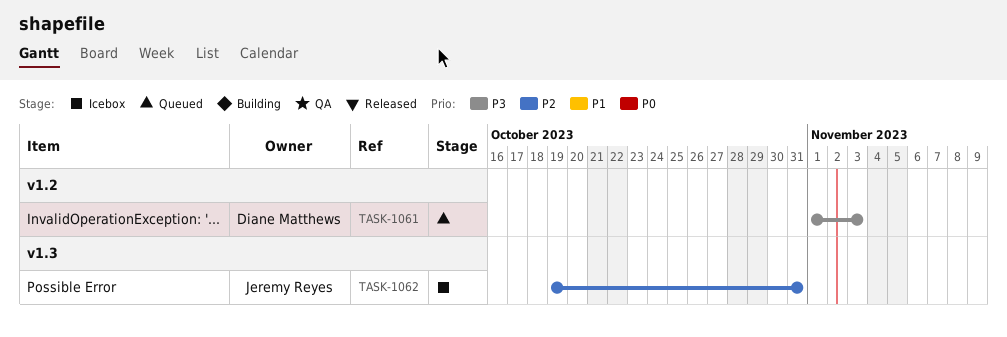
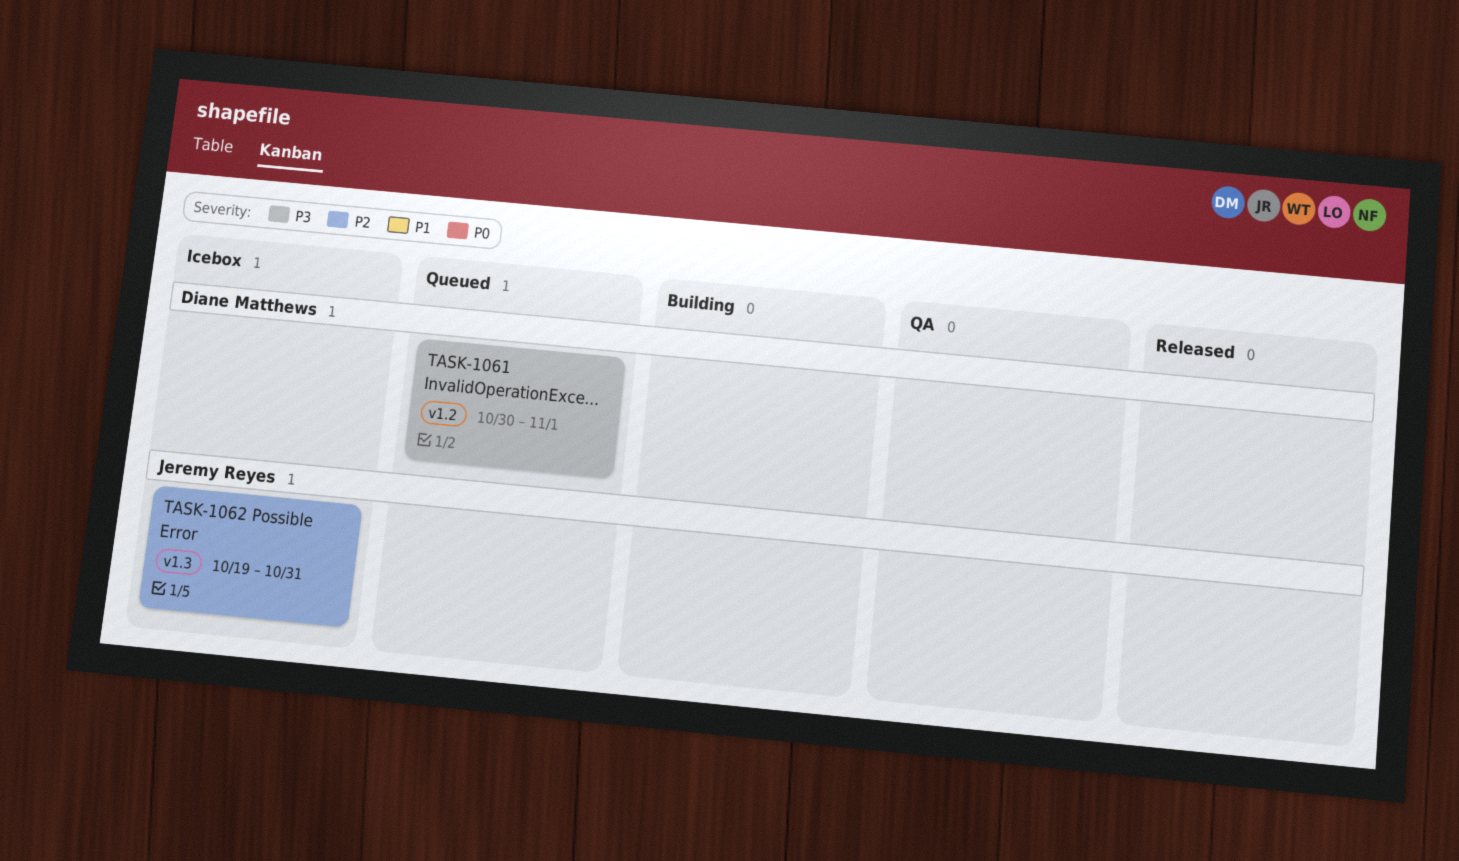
TASK-1061, start: Nov 1 -> Oct 30
TASK-1061, due: Nov 3 -> Nov 1

